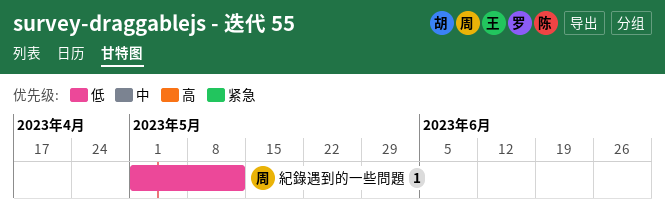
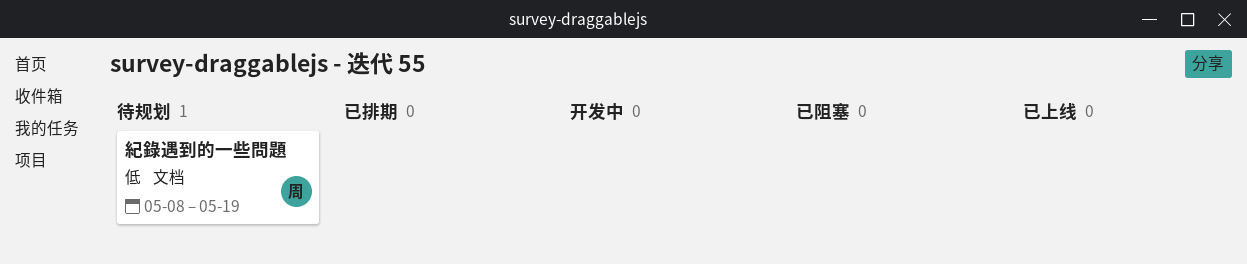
紀錄遇到的一些問題, start: May 1 -> May 8
紀錄遇到的一些問題, due: May 12 -> May 19

